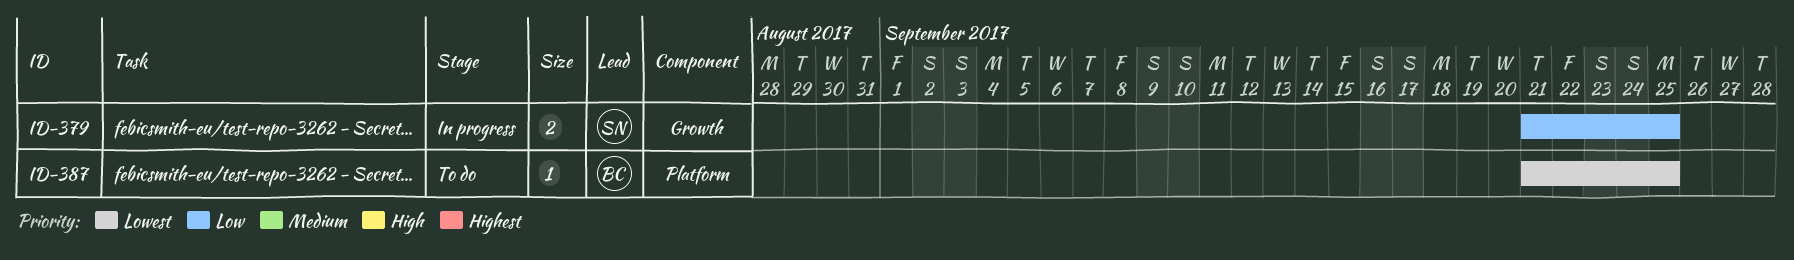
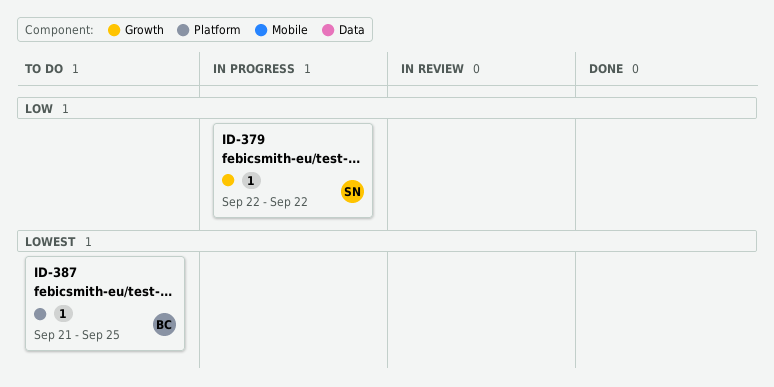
ID-379, estimate: 2 -> 1
ID-379, start: Sep 21 -> Sep 22
ID-379, due: Sep 25 -> Sep 22

